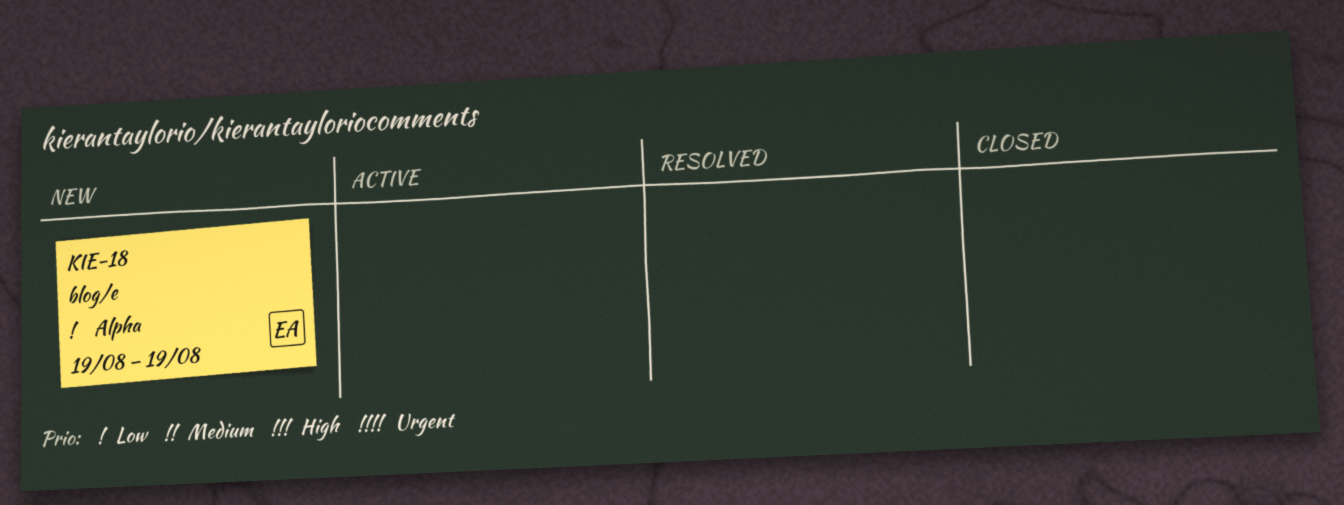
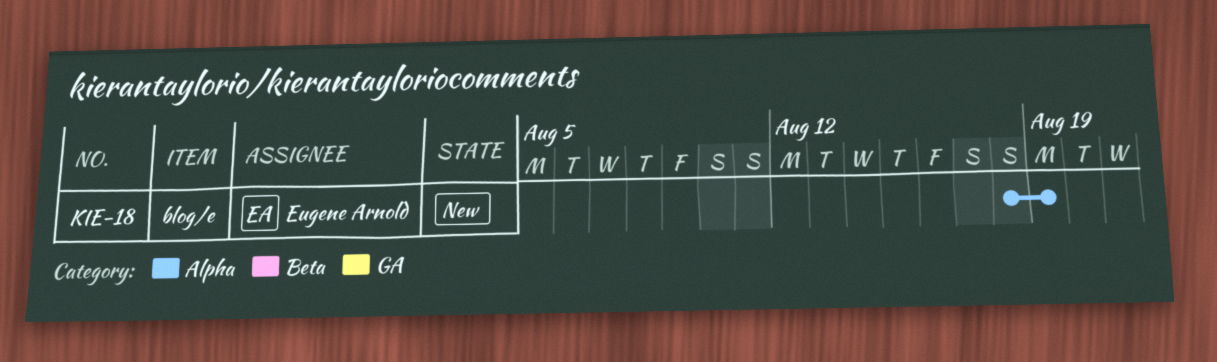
KIE-18, start: Aug 19 -> Aug 18

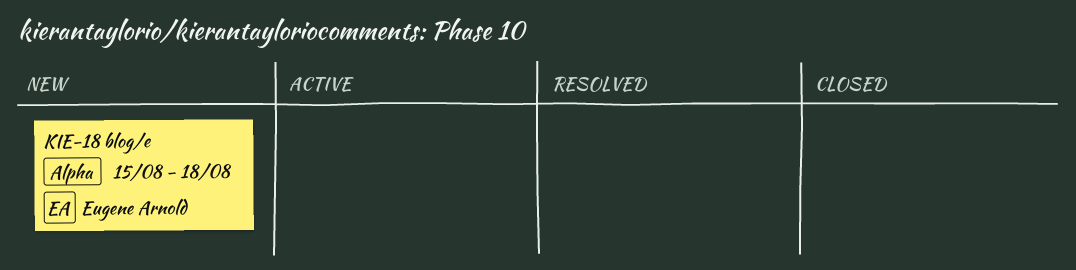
KIE-18, start: Aug 18 -> Aug 15
KIE-18, due: Aug 19 -> Aug 18

